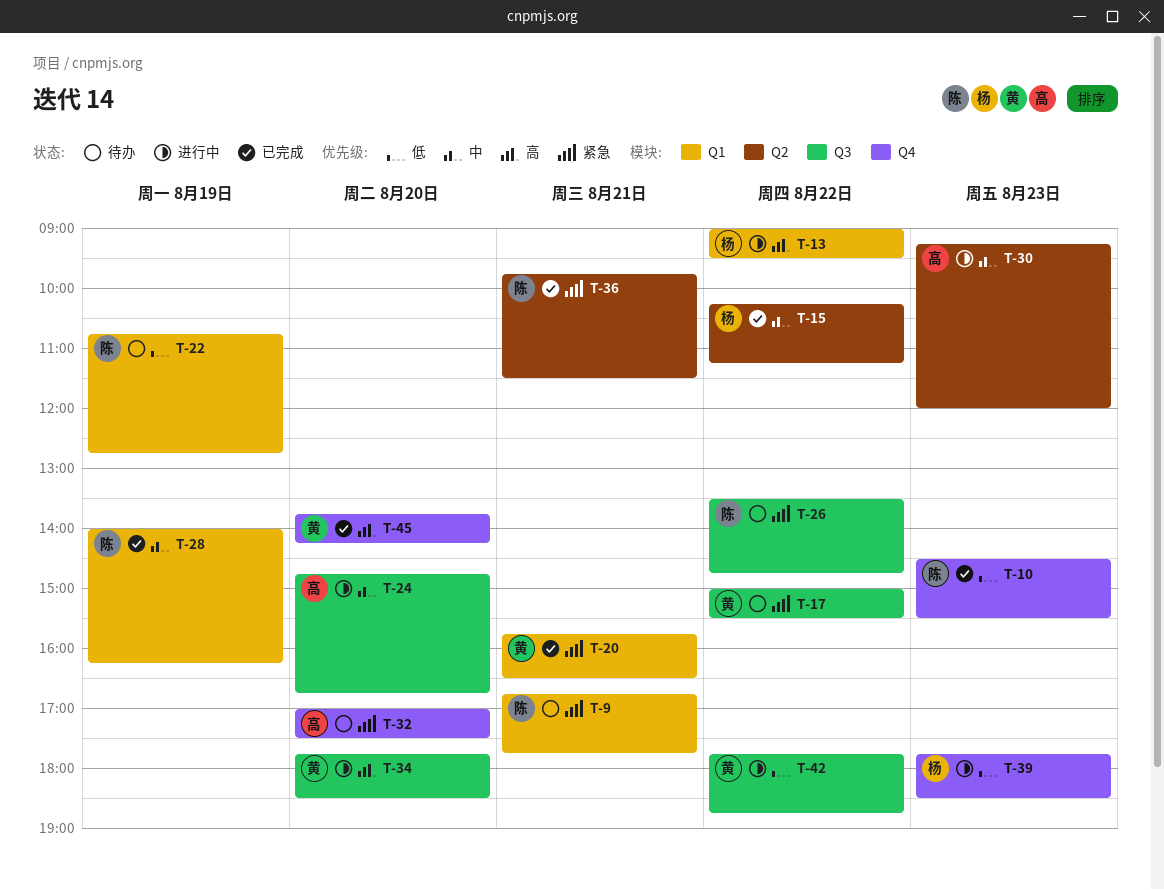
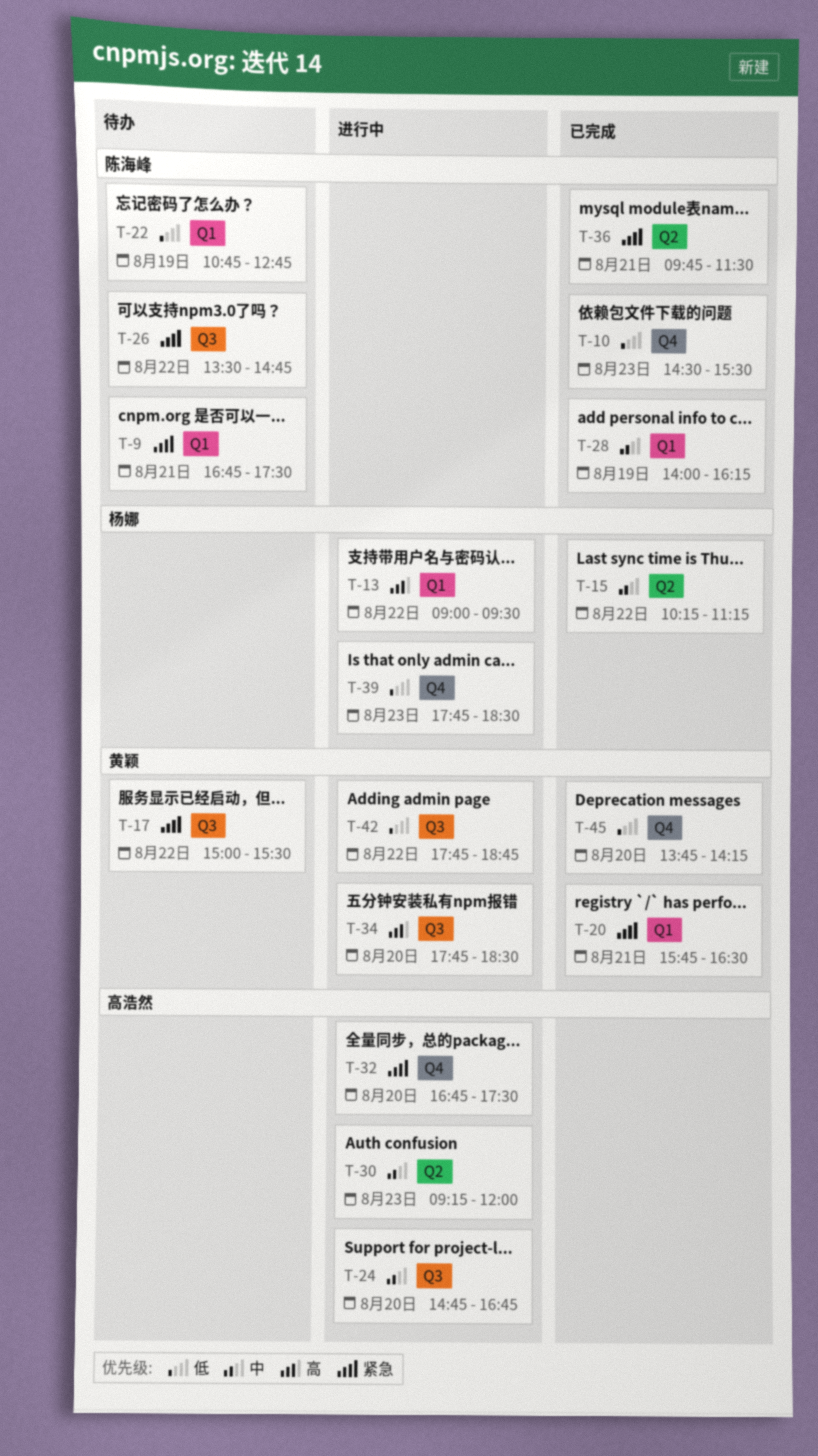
T-9, ends: 17:45 -> 17:30
T-32, status: 待办 -> 进行中
T-32, begins: 17:00 -> 16:45
T-45, priority: 高 -> 低

